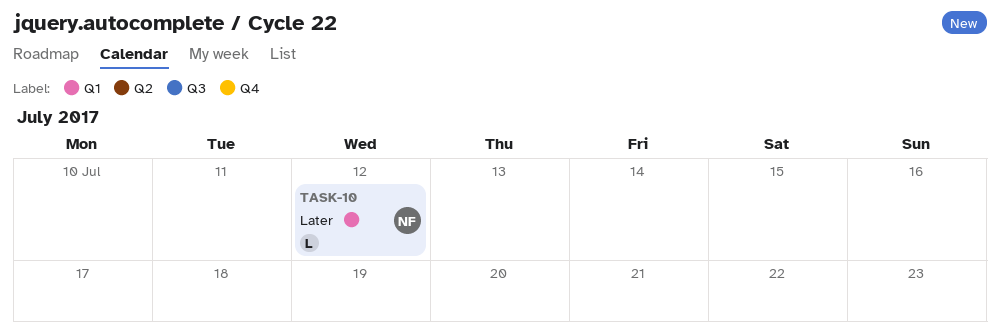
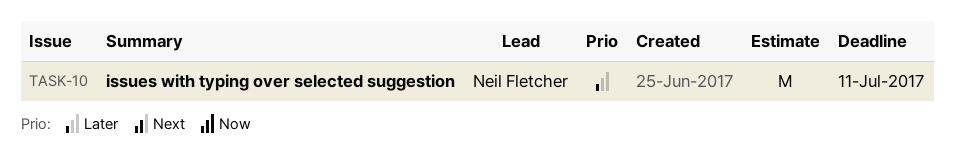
TASK-10, estimate: L -> M
TASK-10, due: Jul 12 -> Jul 11

